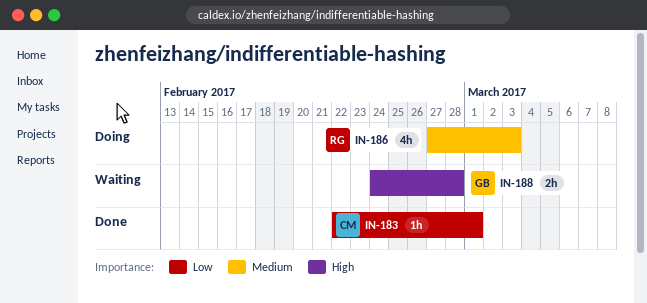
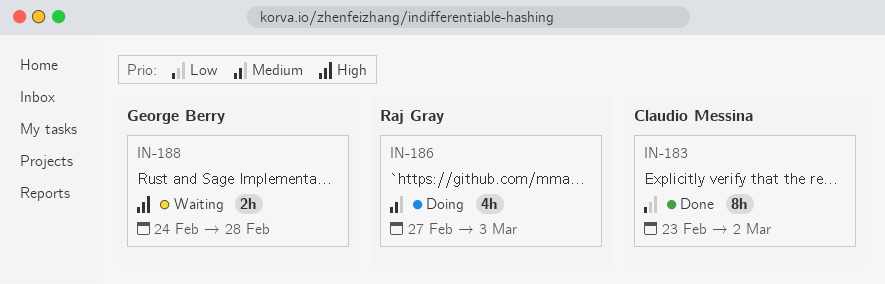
IN-183, estimate: 1h -> 8h
IN-183, start: Feb 22 -> Feb 23
IN-183, due: Mar 1 -> Mar 2

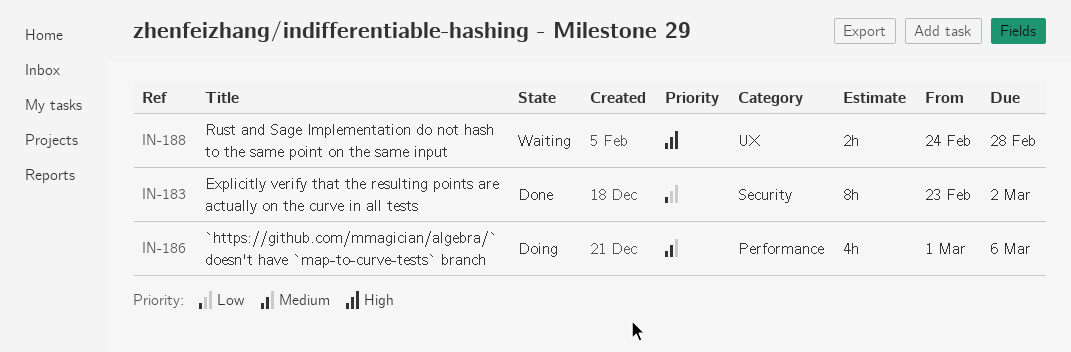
IN-186, start: Feb 27 -> Mar 1
IN-186, due: Mar 3 -> Mar 6

